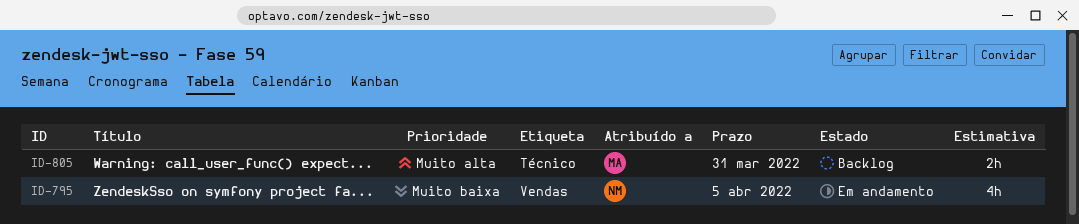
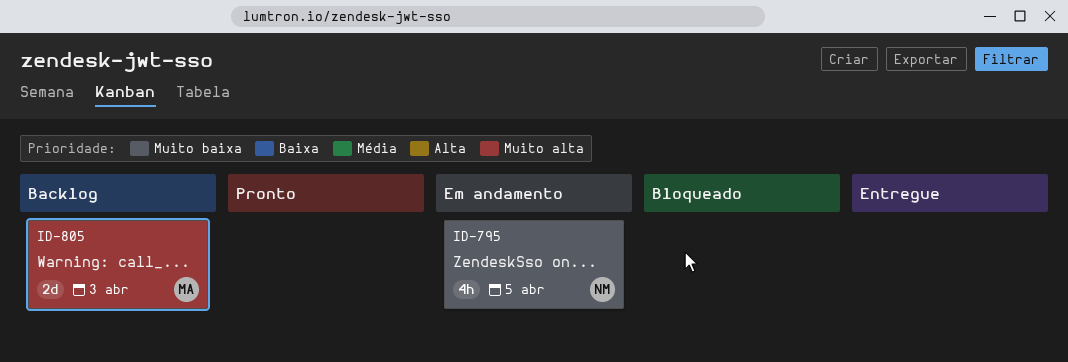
ID-805, estimate: 2h -> 2d
ID-805, due: Mar 31 -> Apr 3

